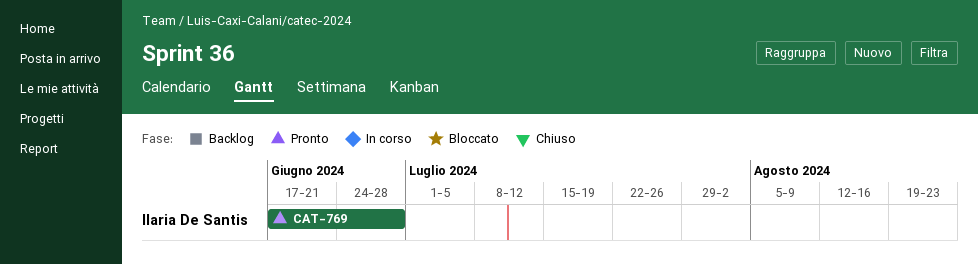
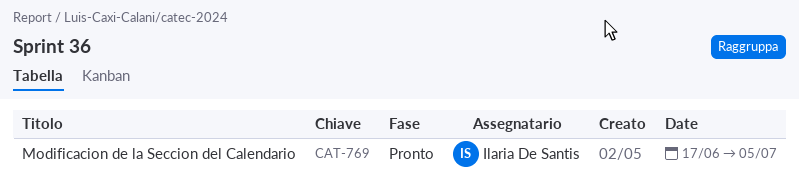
CAT-769, due: Jun 28 -> Jul 5

